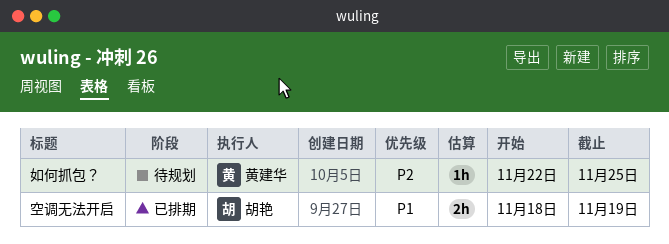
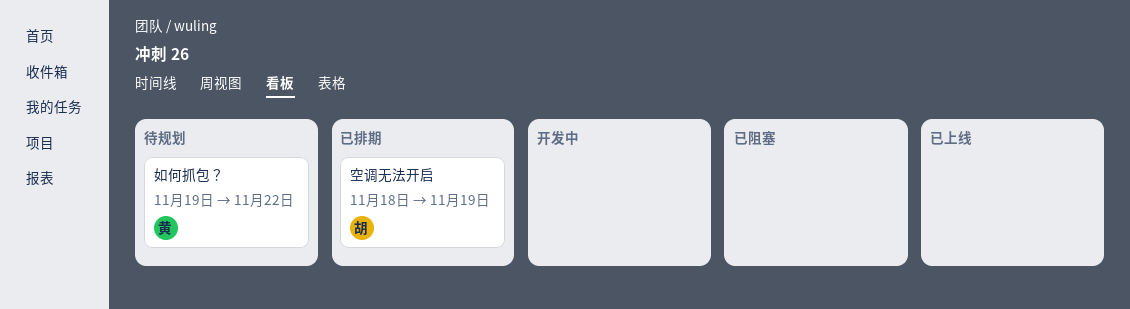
如何抓包？, start: Nov 22 -> Nov 19
如何抓包？, due: Nov 25 -> Nov 22

